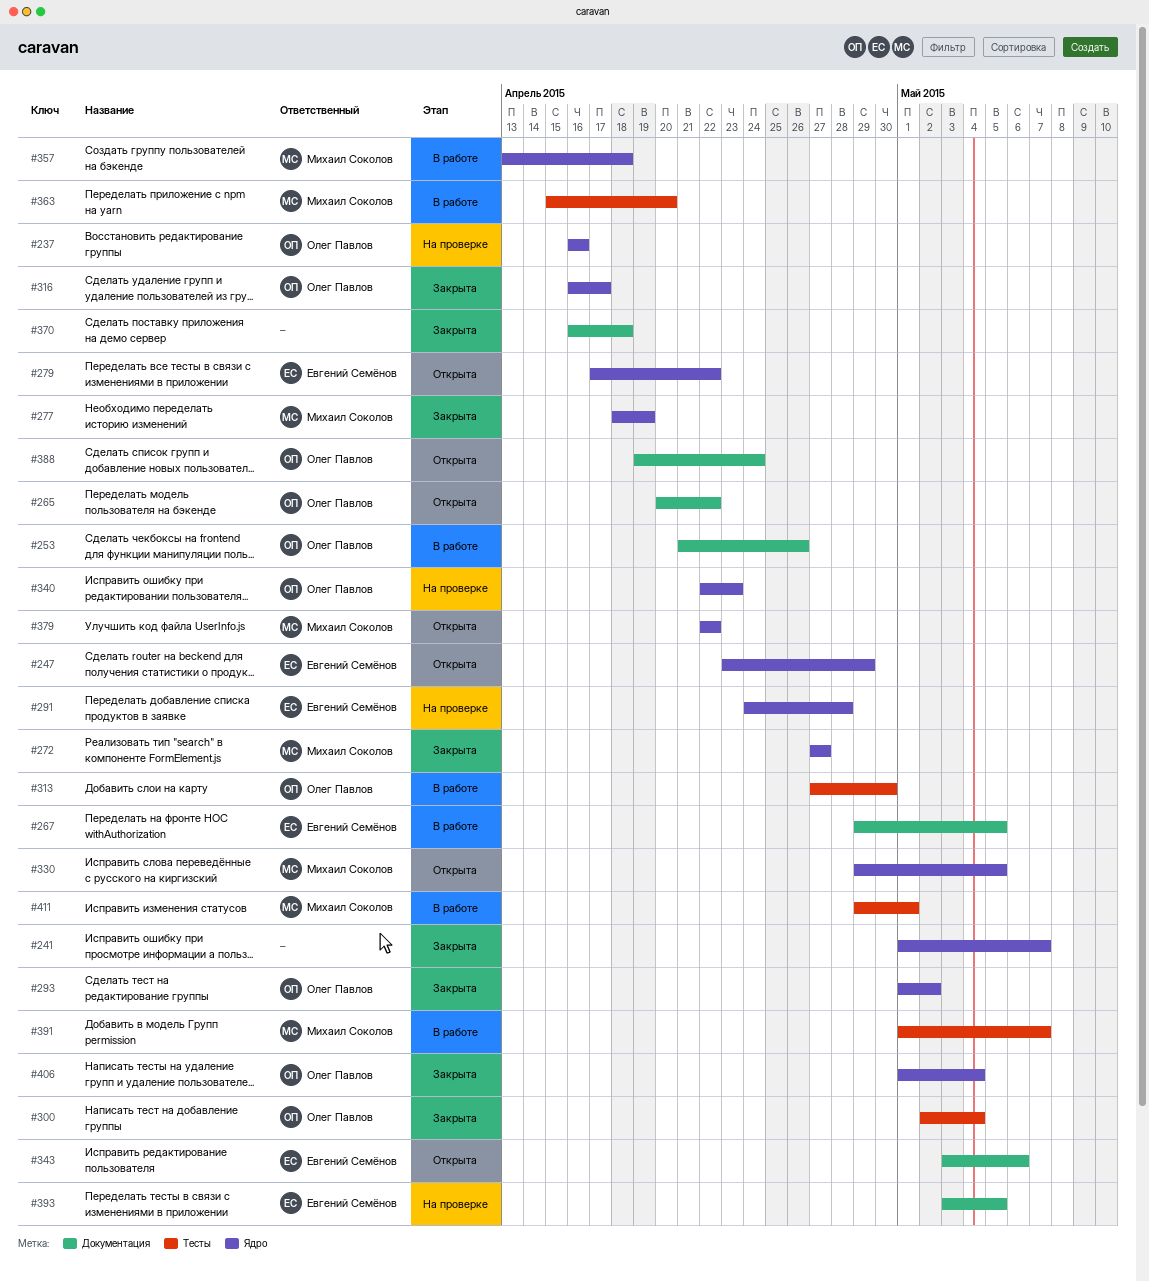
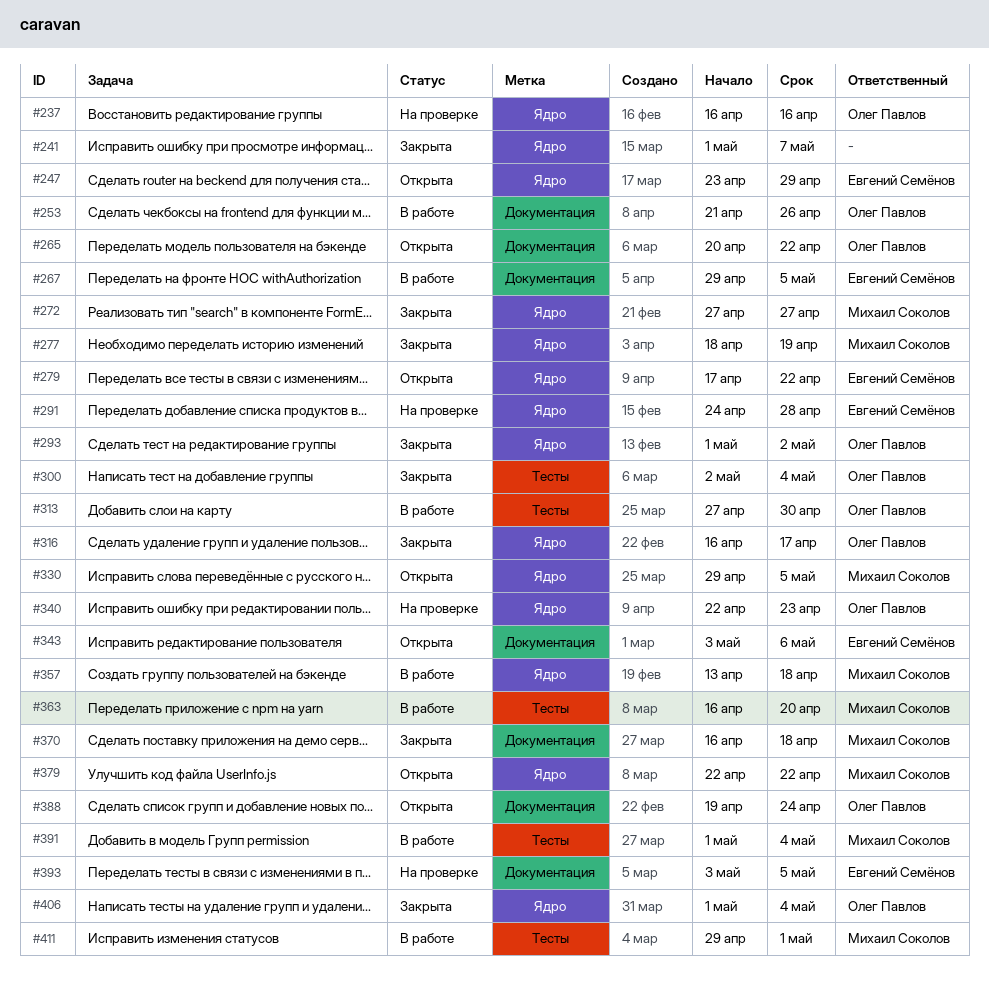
#363, start: Apr 15 -> Apr 16
#370, owner: none -> Михаил Соколов
#391, due: May 7 -> May 4

